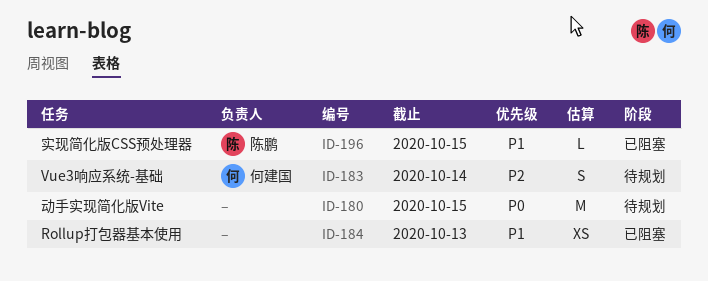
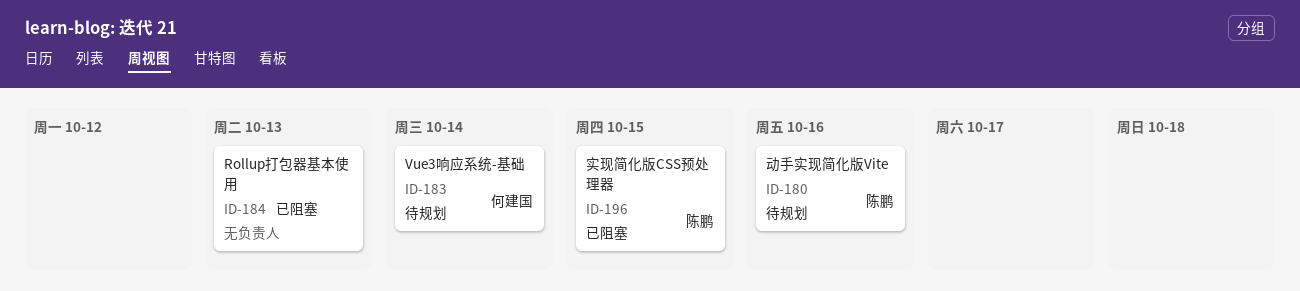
ID-180, owner: none -> 陈鹏
ID-180, due: Oct 15 -> Oct 16

